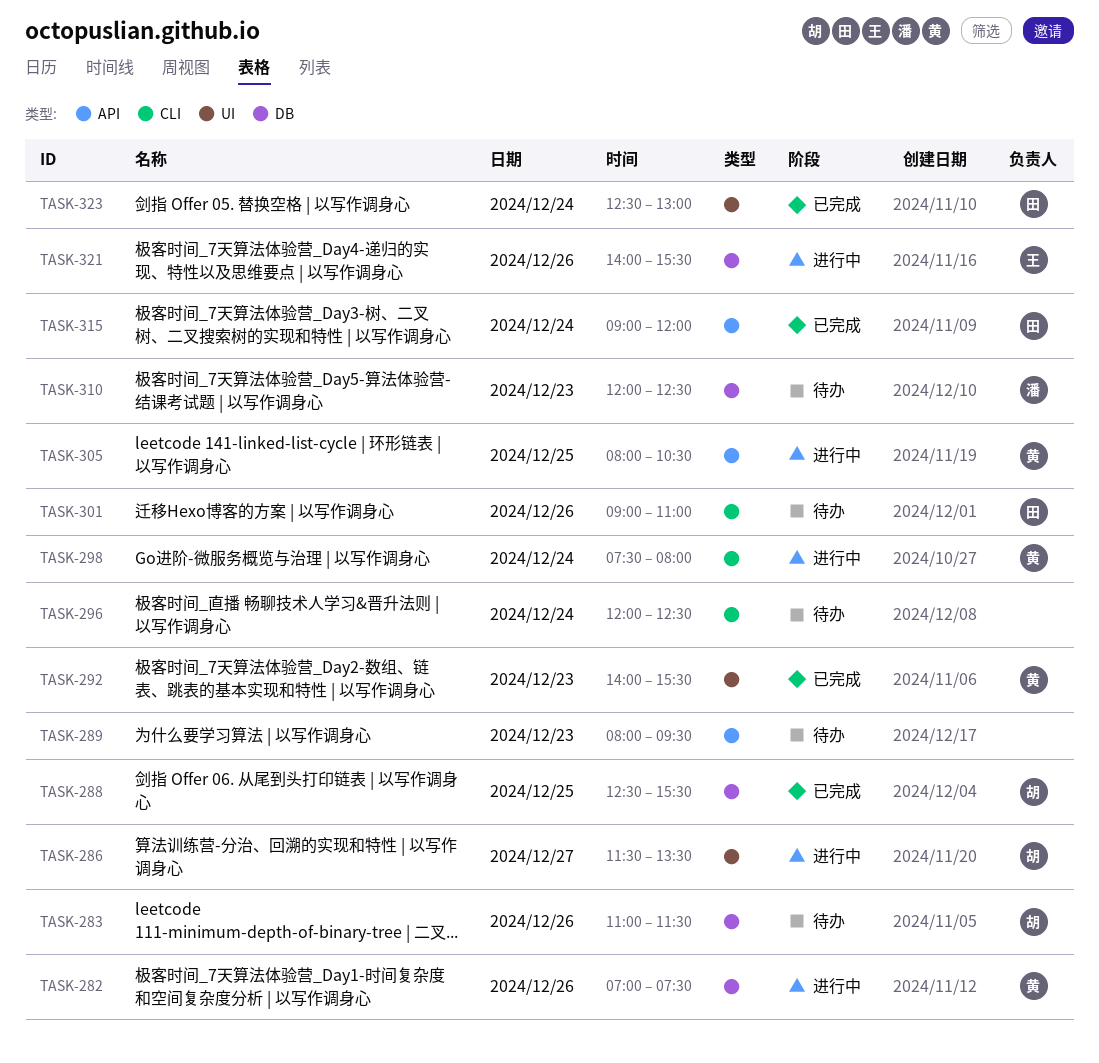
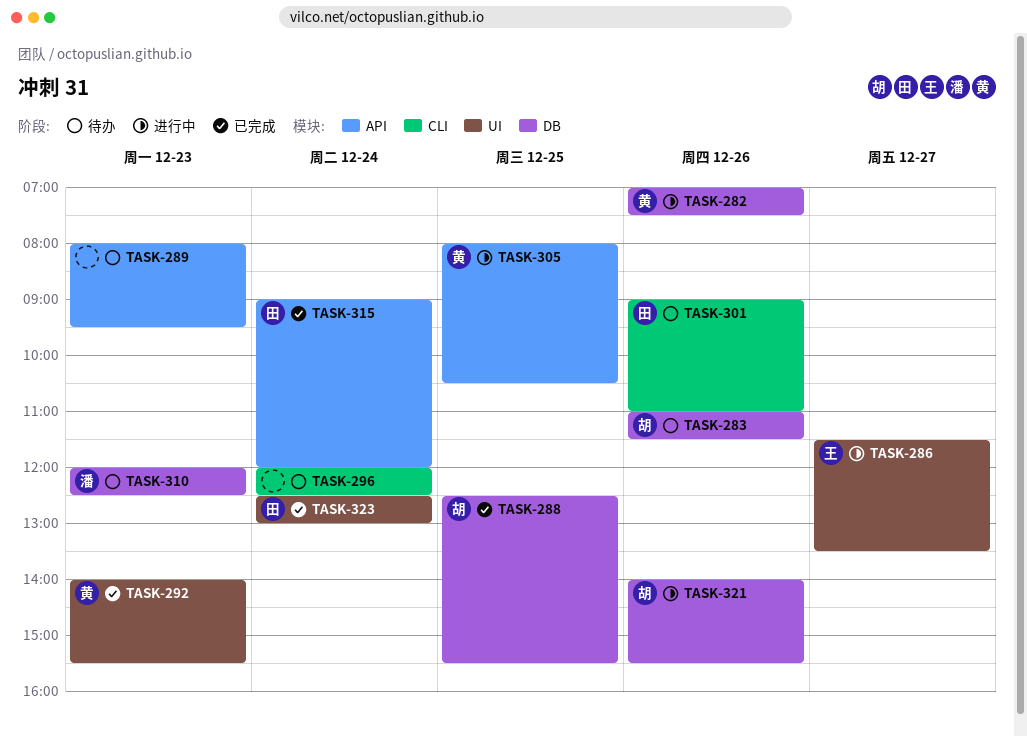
TASK-286, owner: 胡 -> 王
TASK-298: present -> none
TASK-321, owner: 王 -> 胡

